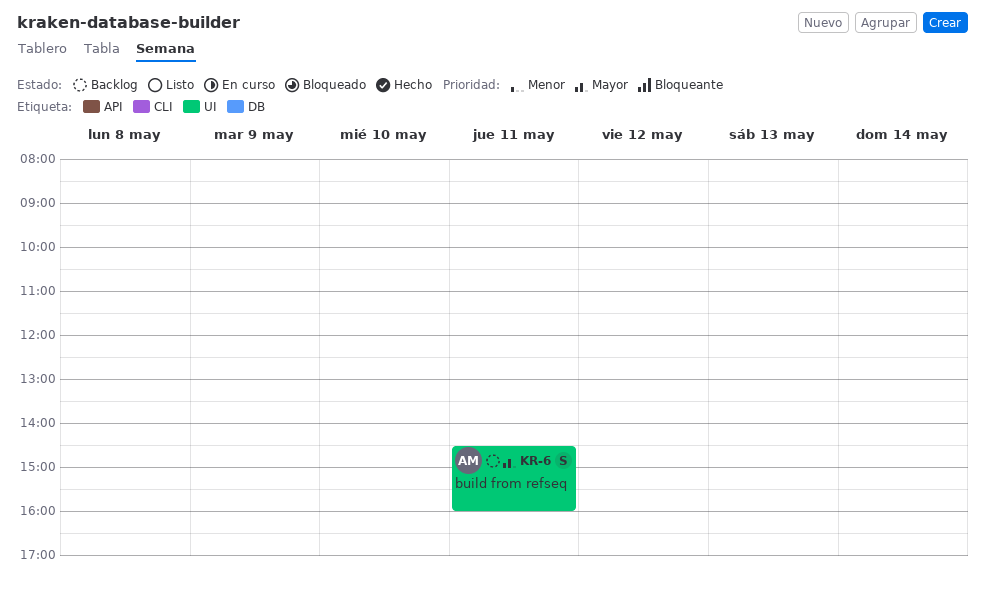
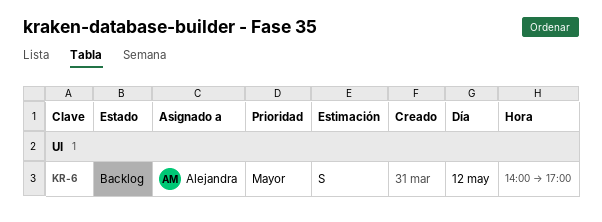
KR-6, day: May 11 -> May 12
KR-6, begins: 14:30 -> 14:00
KR-6, ends: 16:00 -> 17:00

